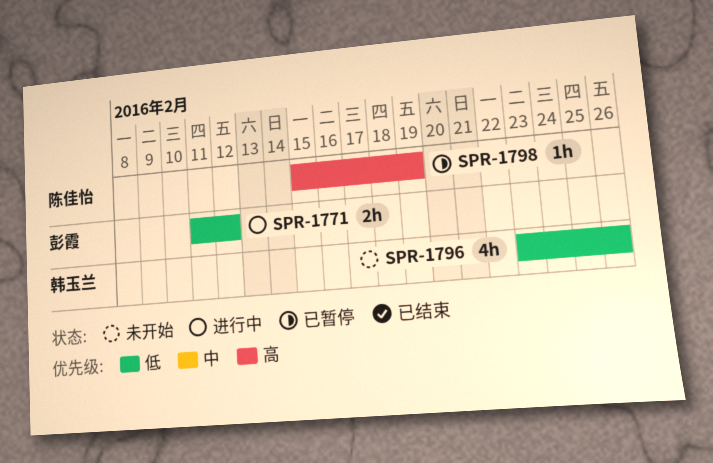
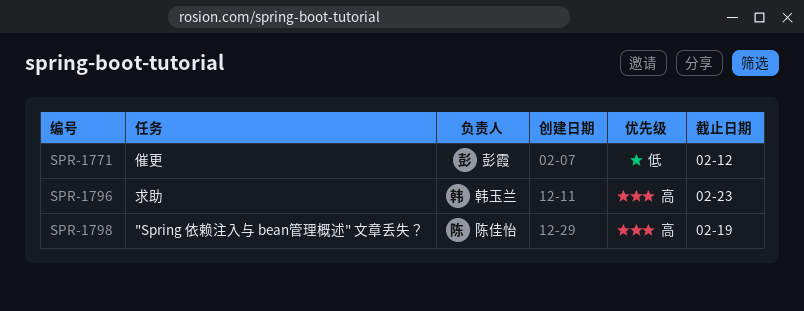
SPR-1796, priority: 低 -> 高
SPR-1796, due: Feb 26 -> Feb 23

